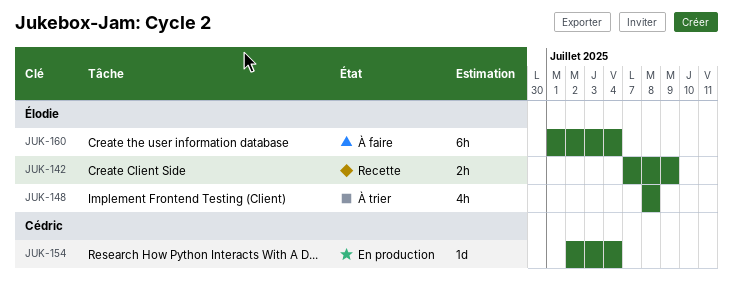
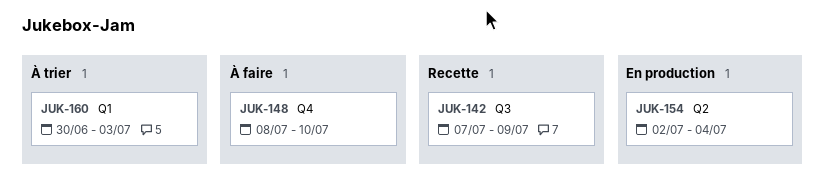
JUK-148, status: À trier -> À faire
JUK-148, due: Jul 8 -> Jul 10
JUK-160, status: À faire -> À trier
JUK-160, start: Jul 1 -> Jun 30
JUK-160, due: Jul 4 -> Jul 3

